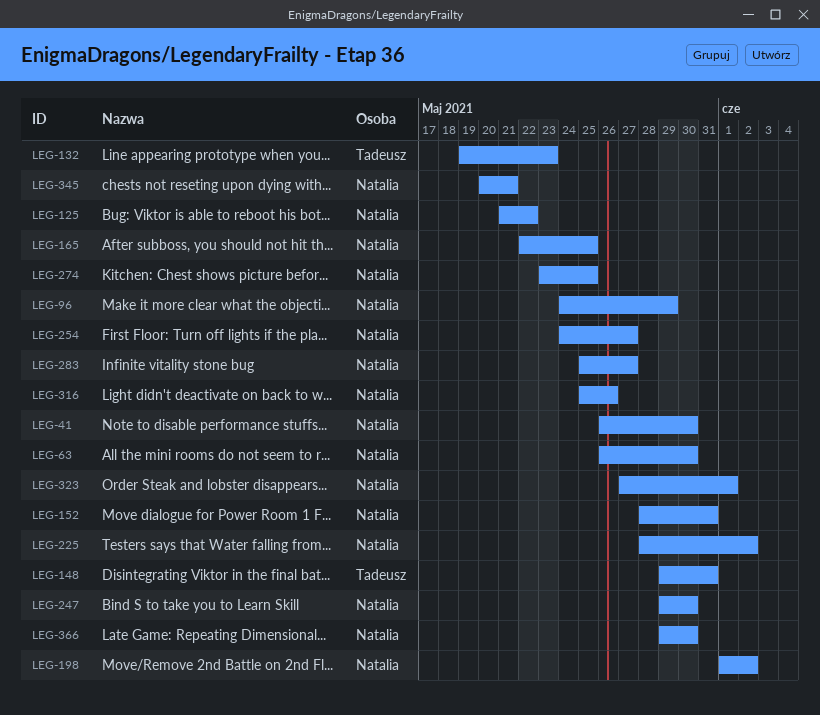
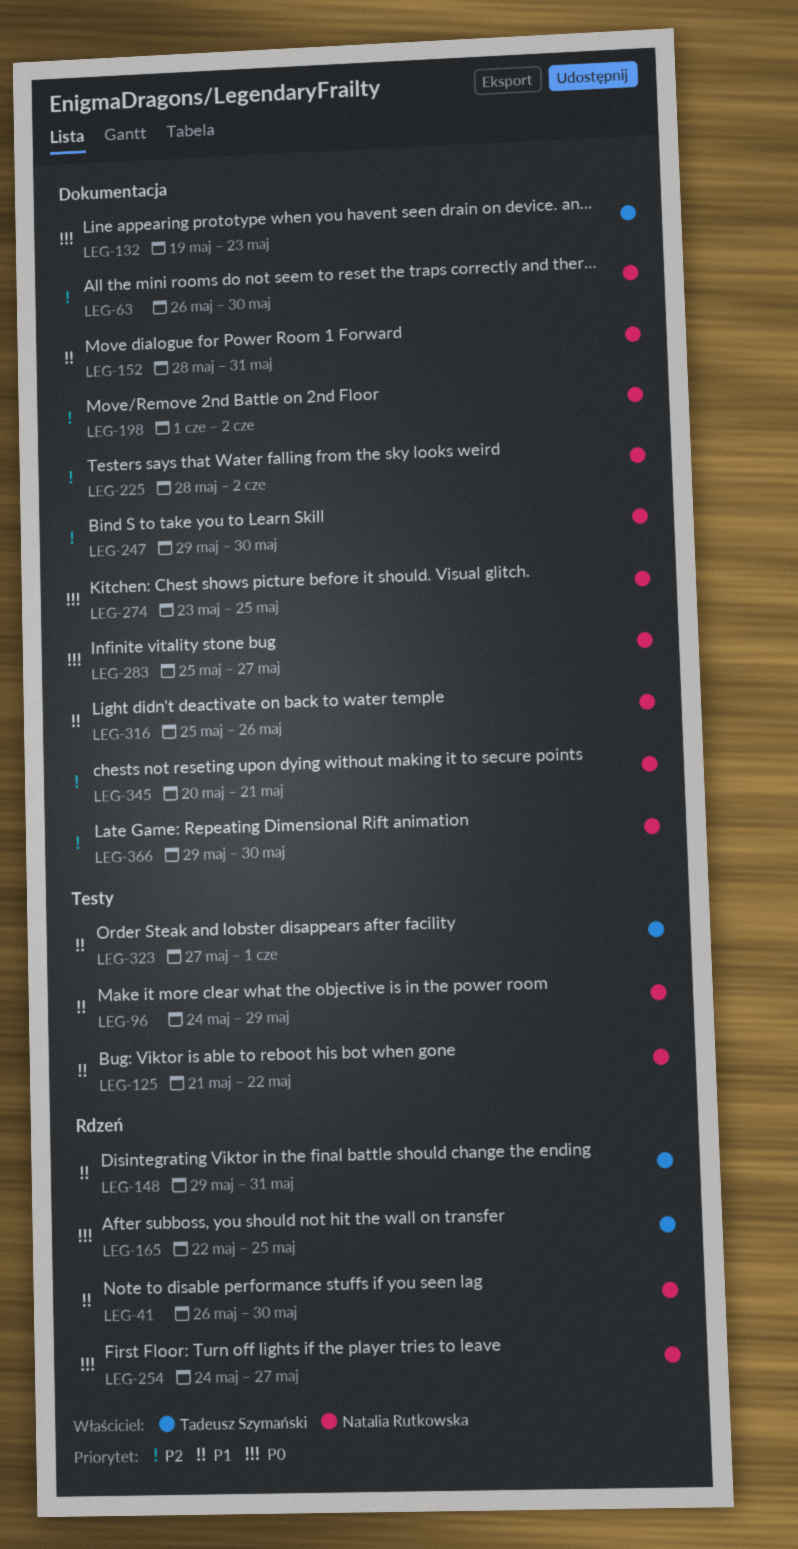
LEG-165, owner: Natalia Rutkowska -> Tadeusz Szymański
LEG-323, owner: Natalia Rutkowska -> Tadeusz Szymański

